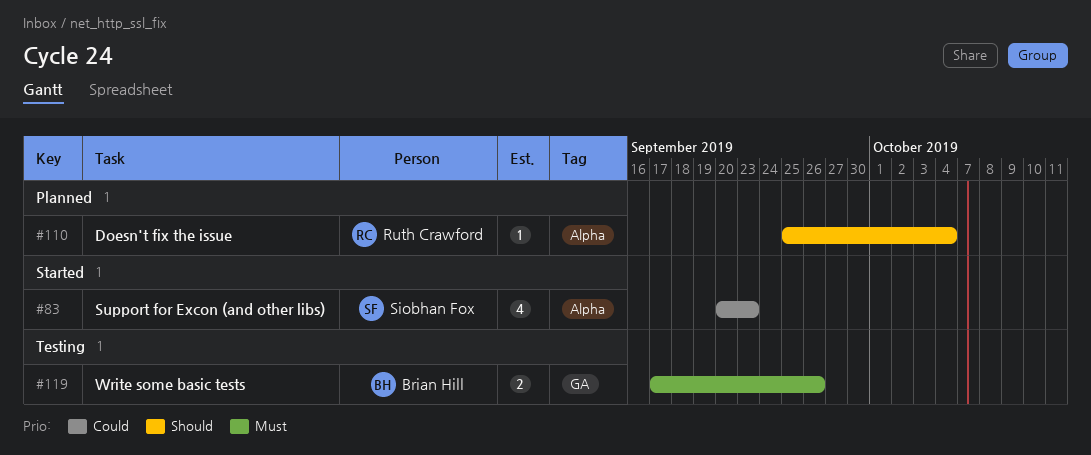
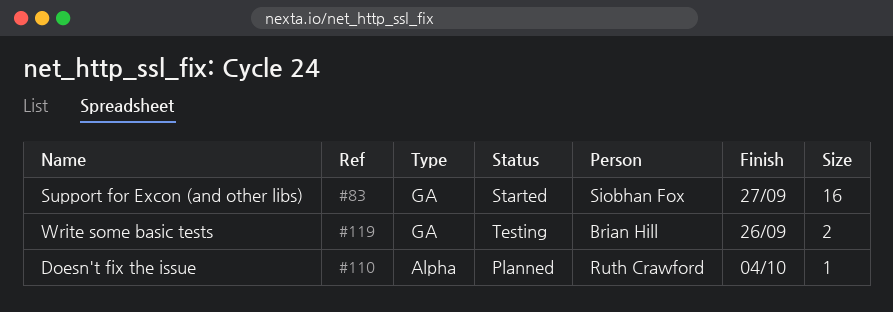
#83, label: Alpha -> GA
#83, estimate: 4 -> 16
#83, due: Sep 23 -> Sep 27

